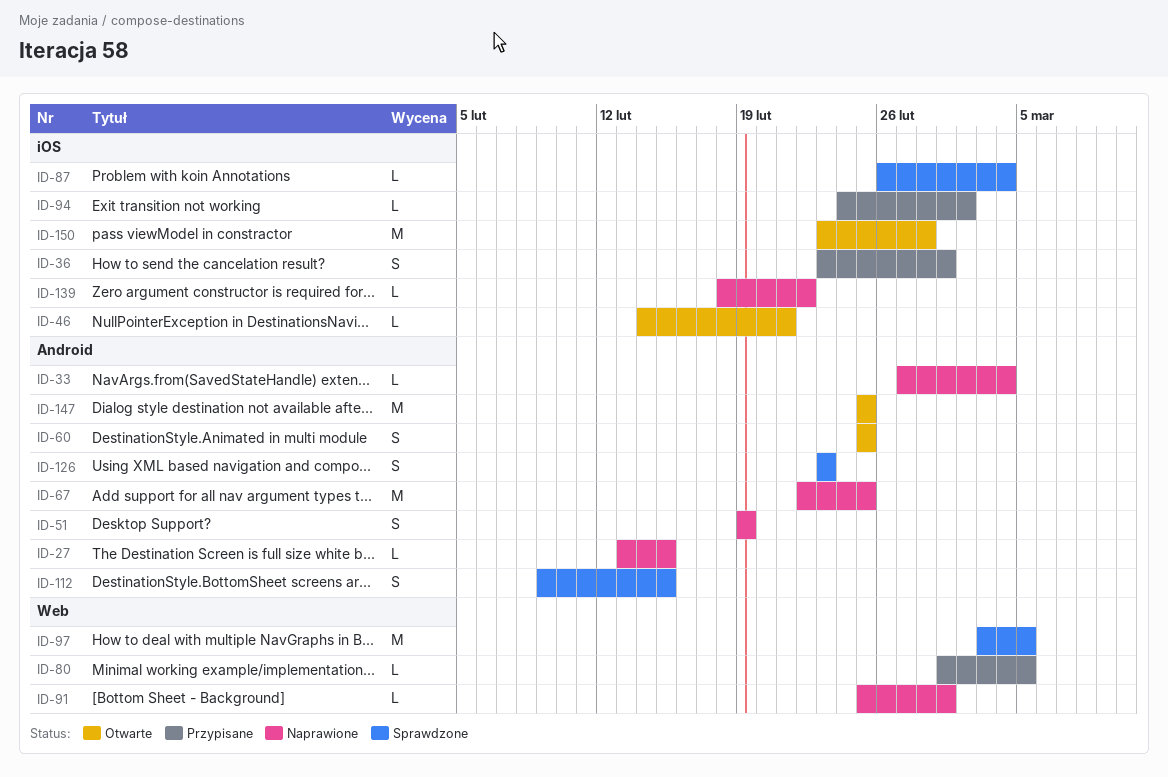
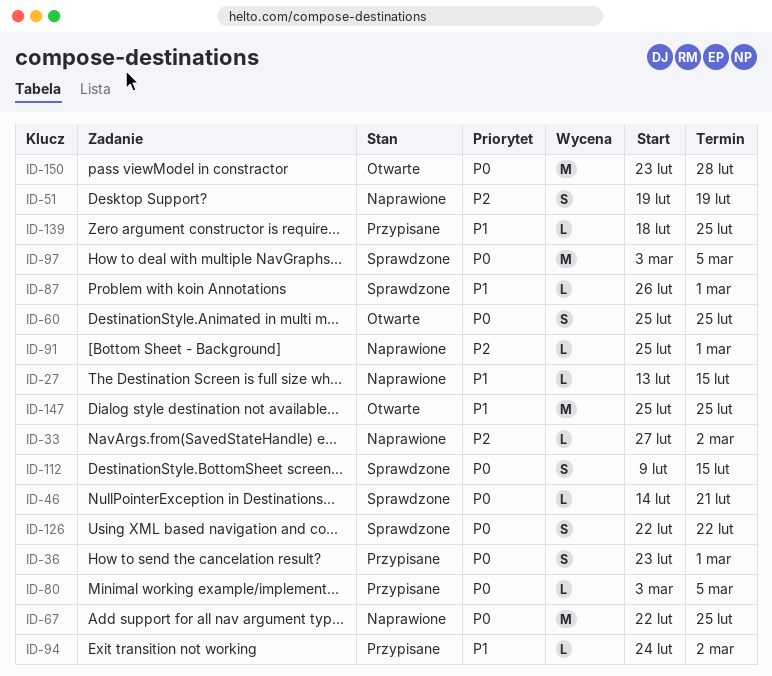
ID-33, due: Mar 4 -> Mar 2
ID-46, status: Otwarte -> Sprawdzone
ID-80, start: Mar 1 -> Mar 3
ID-87, due: Mar 4 -> Mar 1
ID-126, start: Feb 23 -> Feb 22
ID-126, due: Feb 23 -> Feb 22
ID-139, status: Naprawione -> Przypisane
ID-139, due: Feb 22 -> Feb 25

